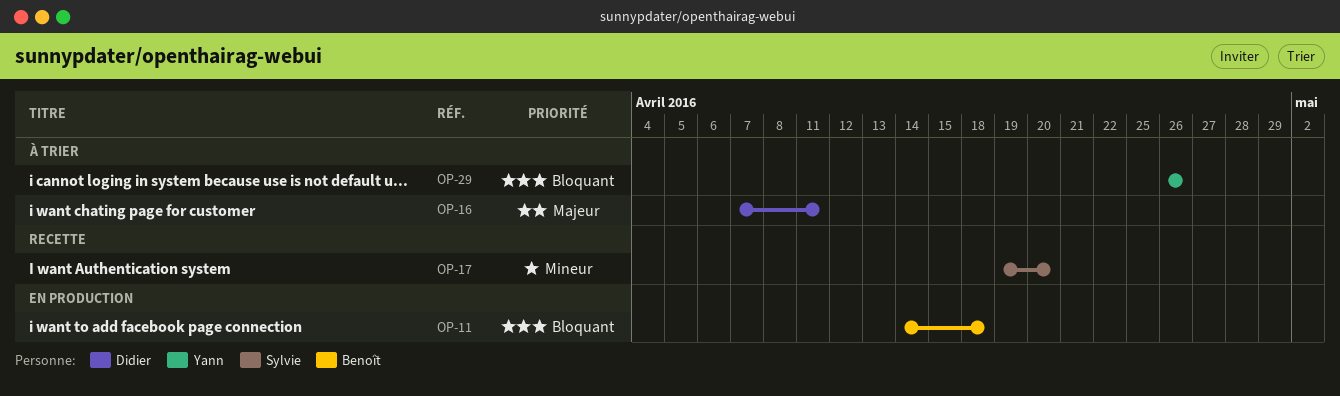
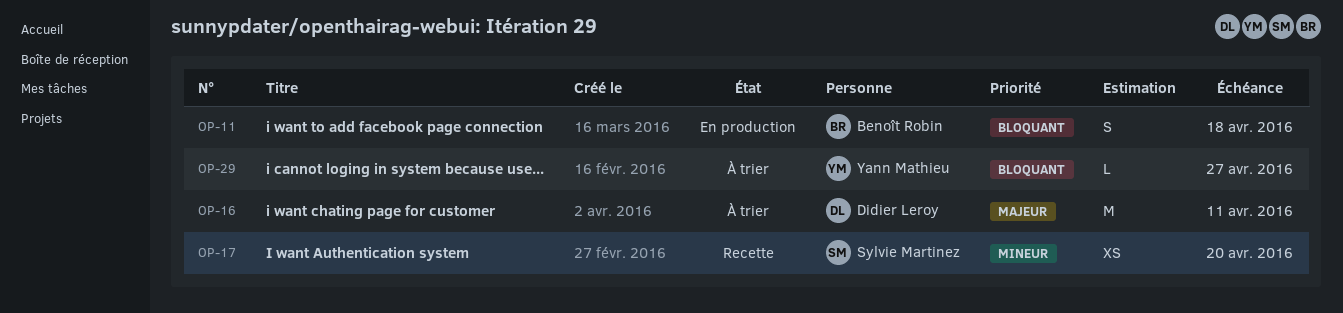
OP-29, due: Apr 26 -> Apr 27

